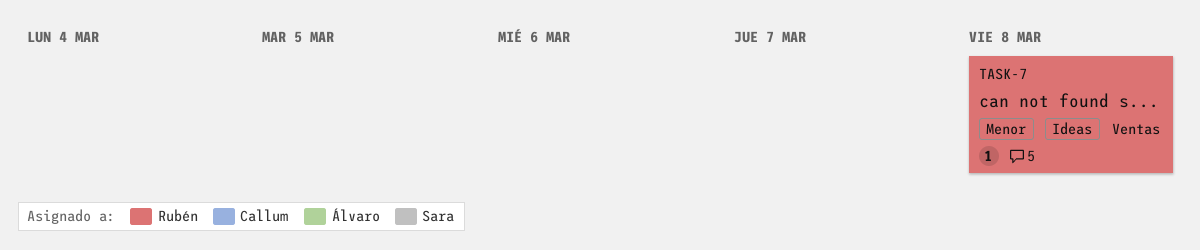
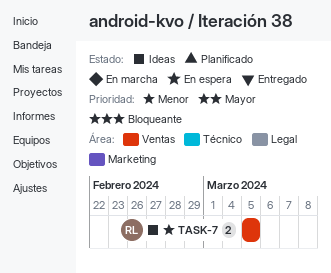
TASK-7, estimate: 1 -> 2
TASK-7, due: Mar 8 -> Mar 5

